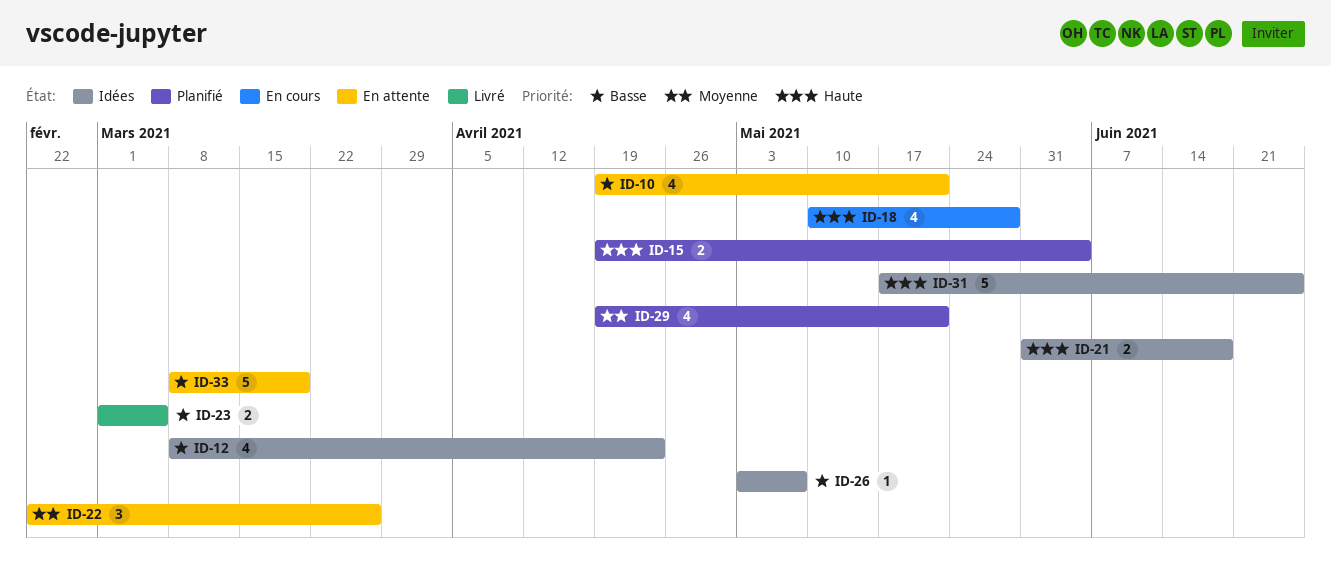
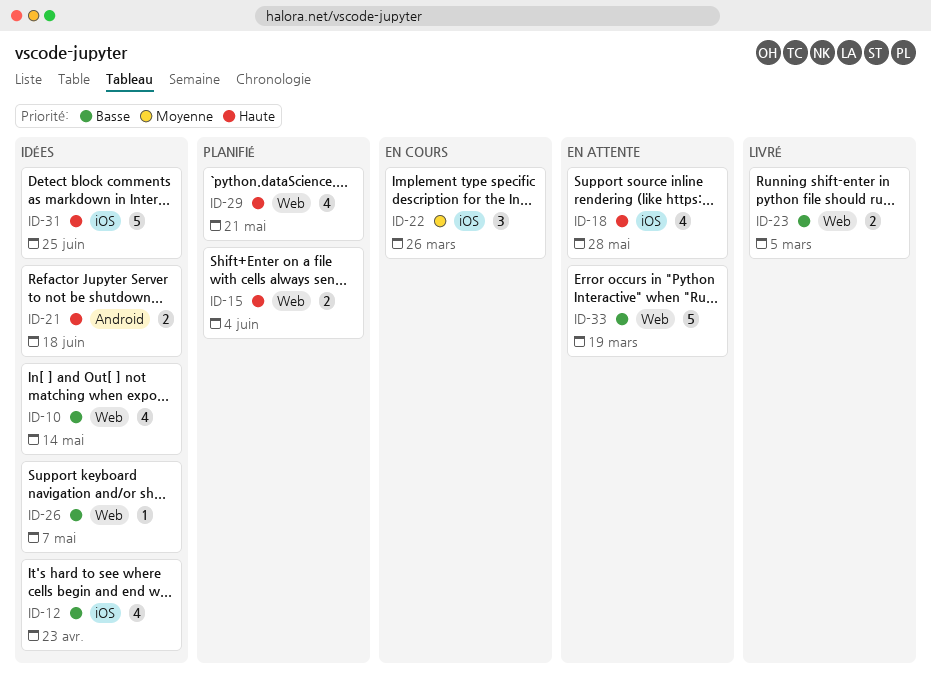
ID-10, status: En attente -> Idées
ID-10, due: May 21 -> May 14
ID-18, status: En cours -> En attente
ID-22, status: En attente -> En cours
ID-29, priority: Moyenne -> Haute

